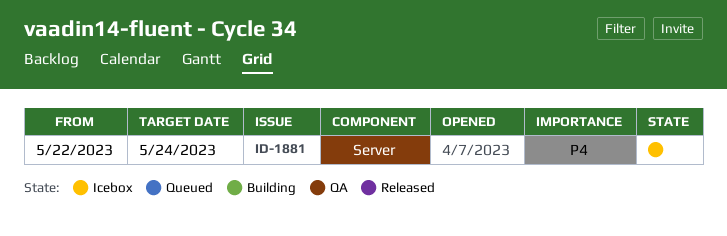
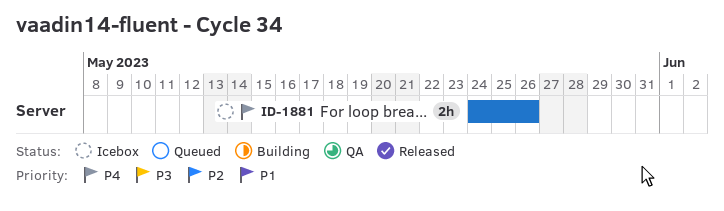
ID-1881, start: May 22 -> May 24
ID-1881, due: May 24 -> May 26

